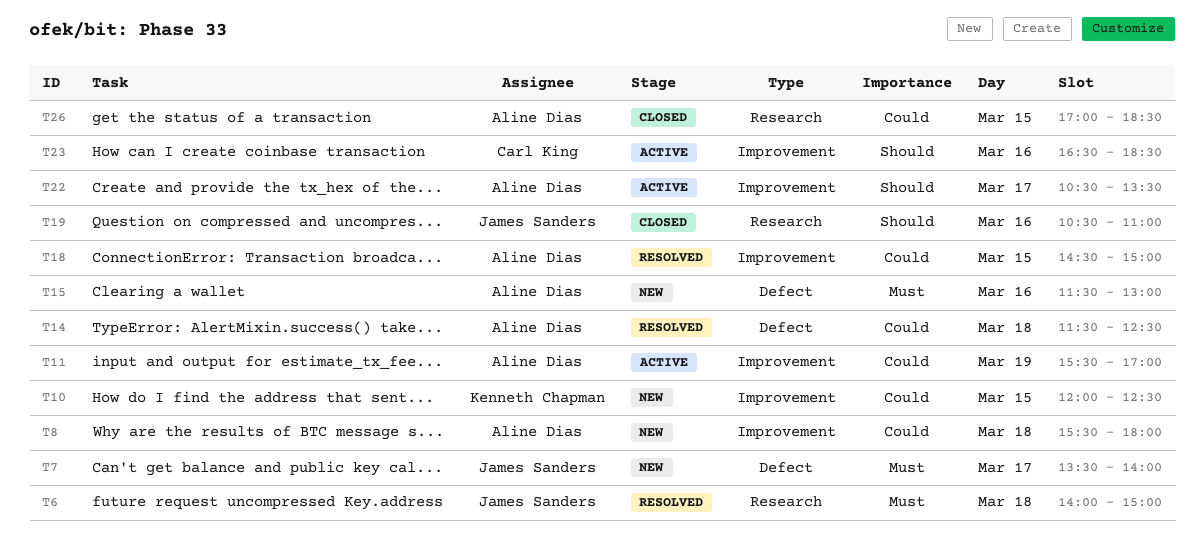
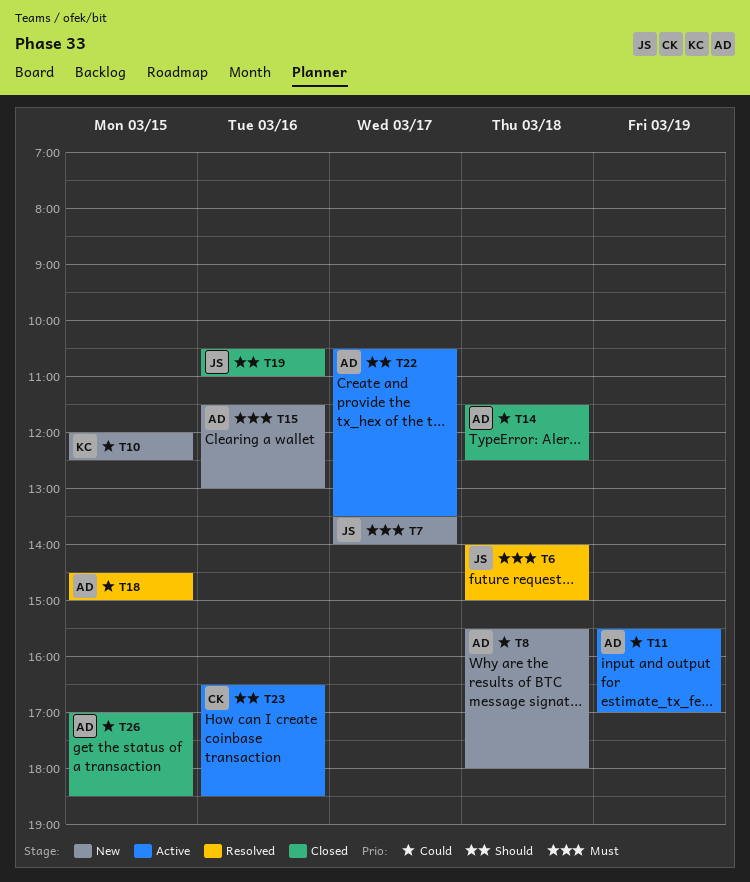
T14, status: Resolved -> Closed

